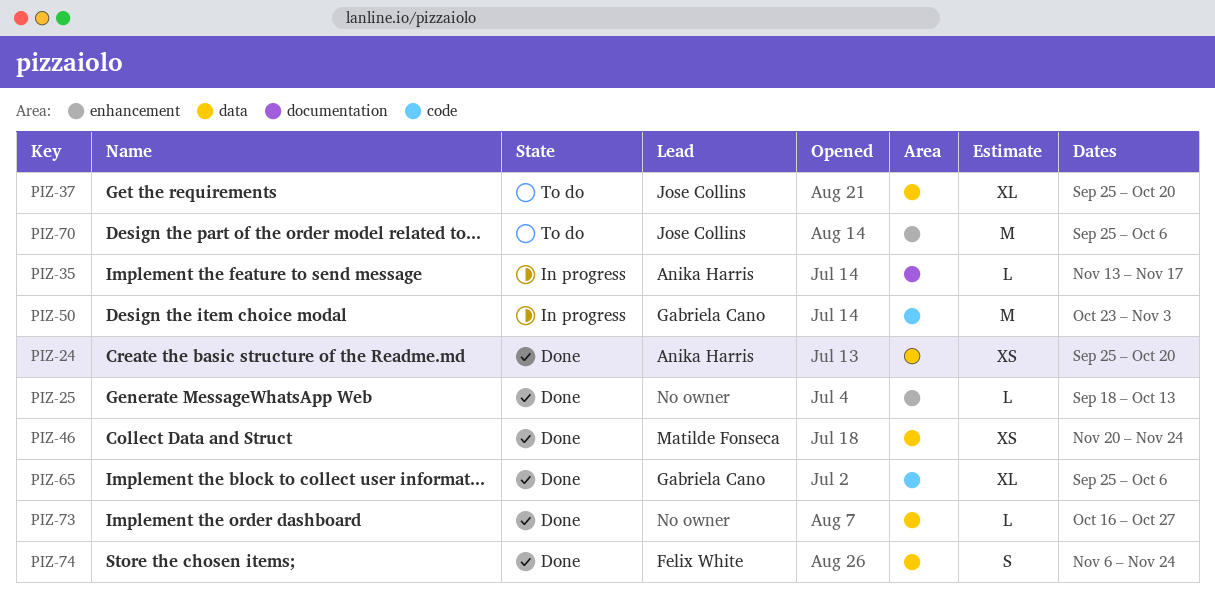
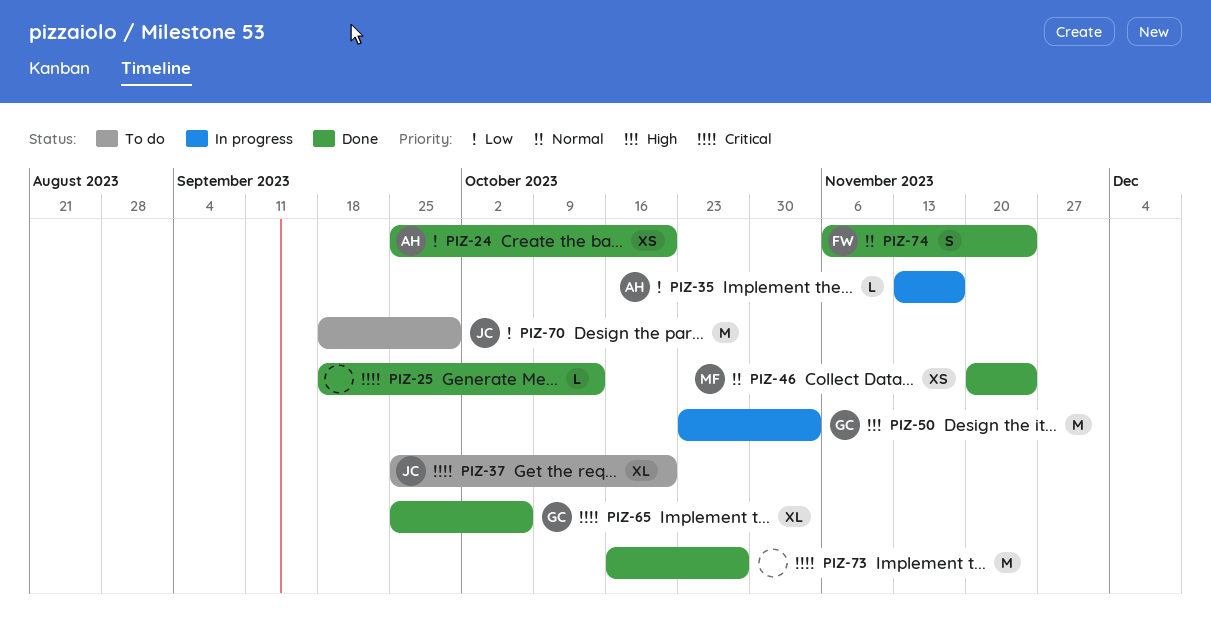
PIZ-70, start: Sep 25 -> Sep 18
PIZ-70, due: Oct 6 -> Sep 29
PIZ-73, estimate: L -> M

